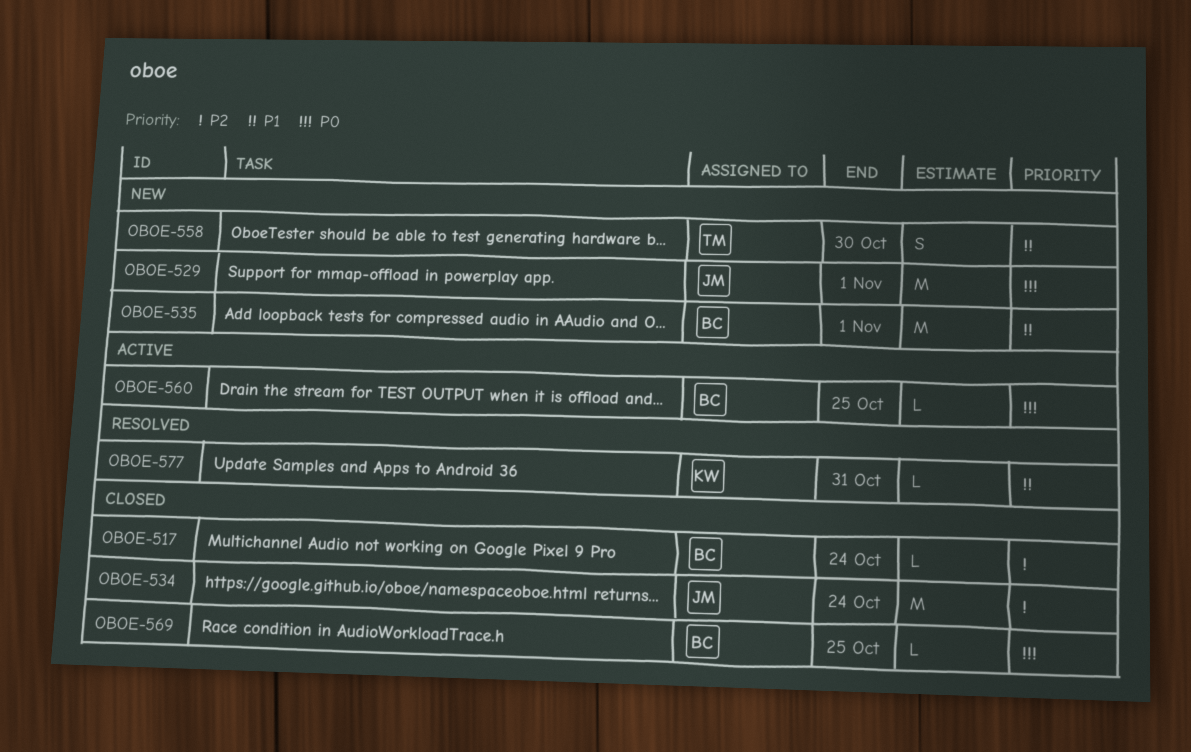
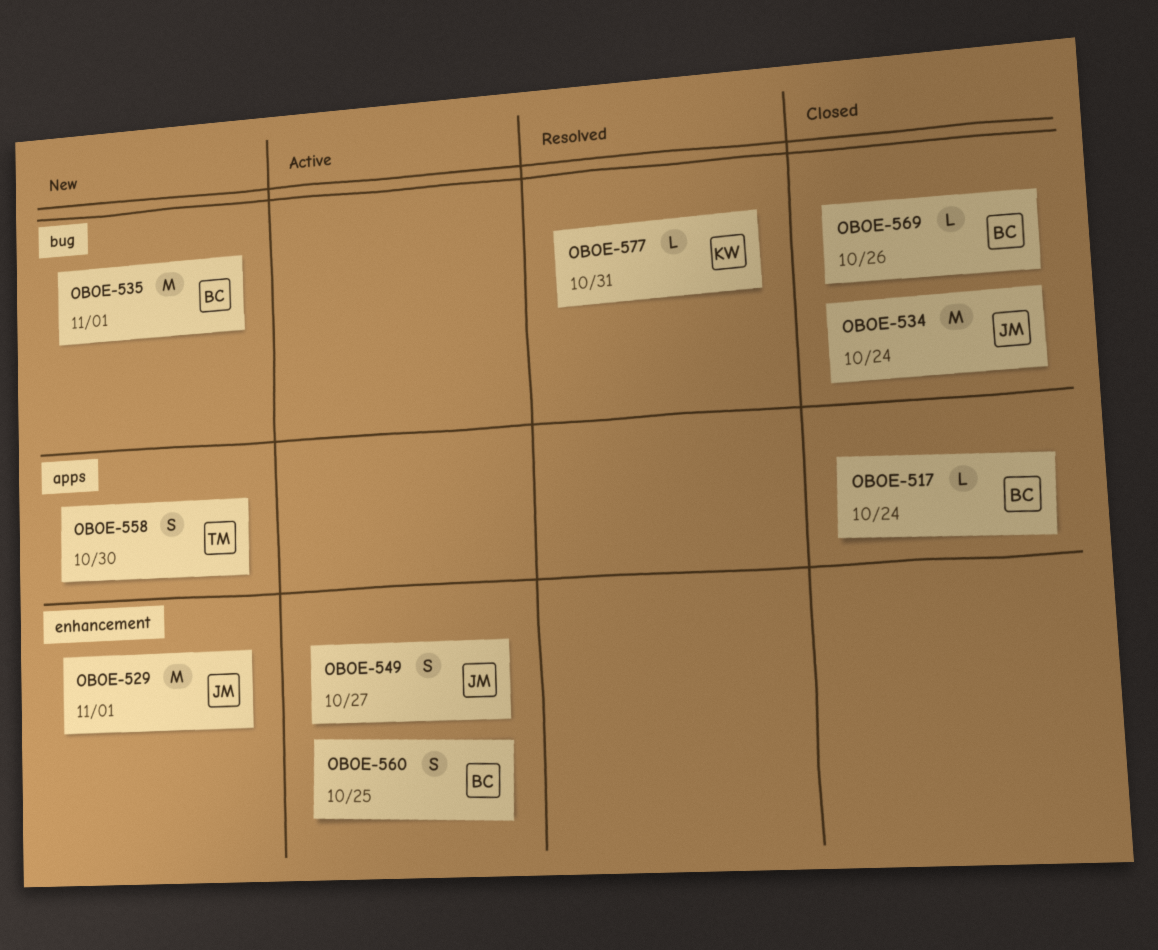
OBOE-549: none -> present
OBOE-560, estimate: L -> S
OBOE-569, due: Oct 25 -> Oct 26

